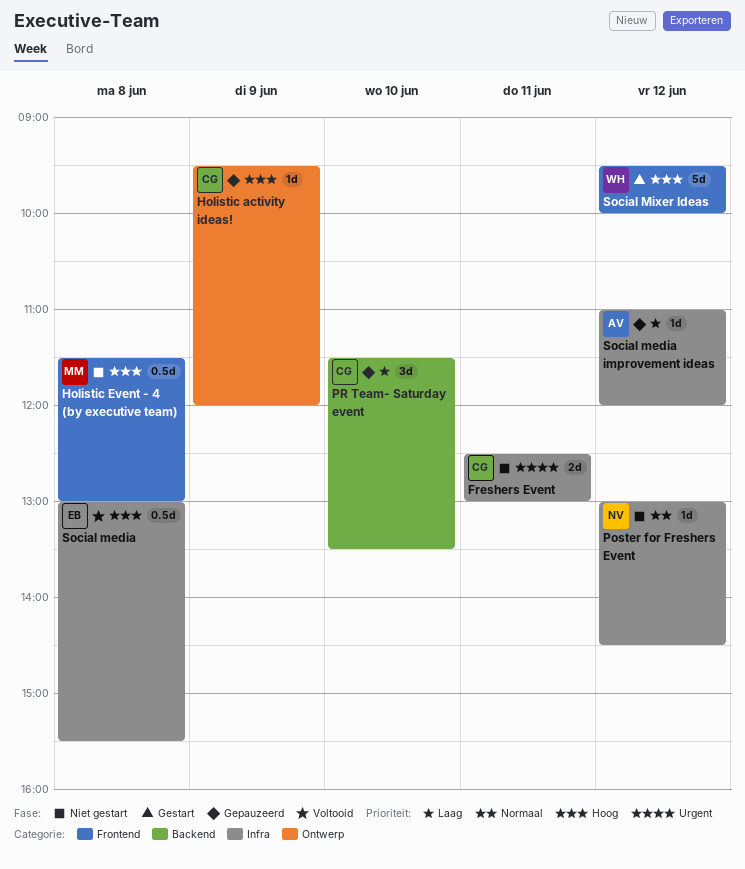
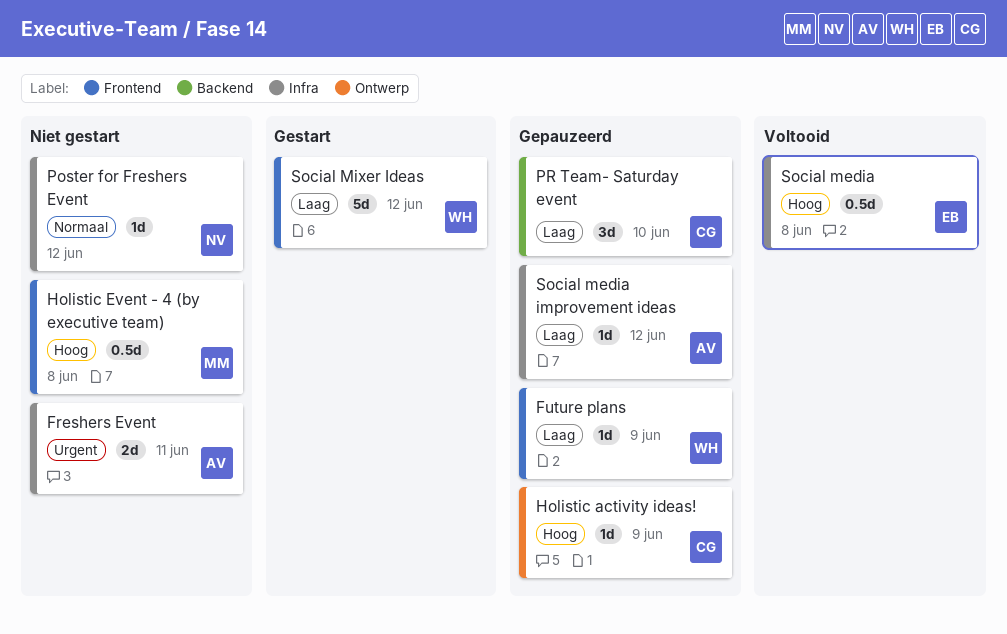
Freshers Event, owner: CG -> AV
Future plans: none -> present
Social Mixer Ideas, priority: Hoog -> Laag

